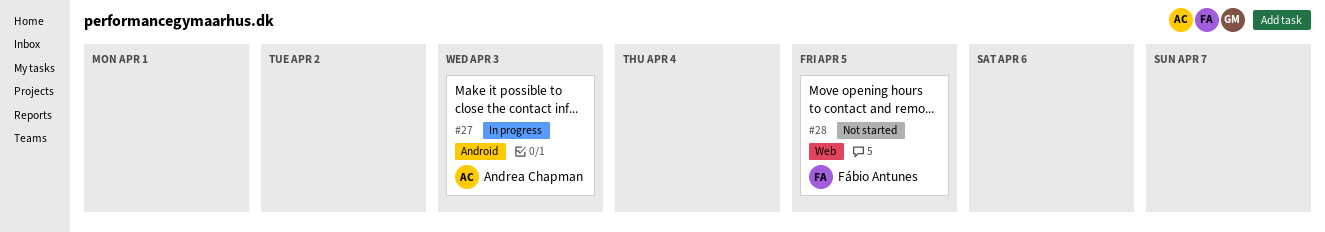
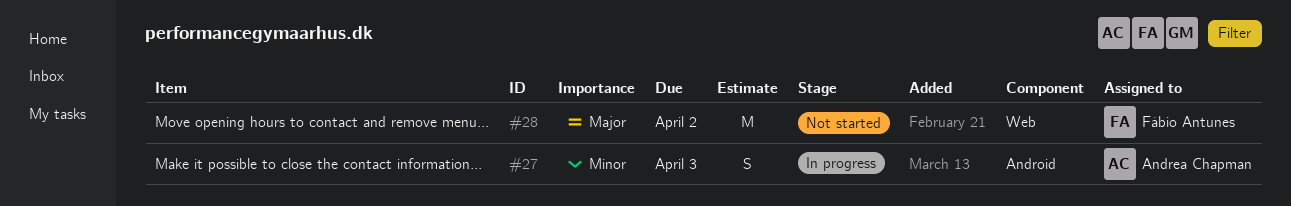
#28, due: Apr 5 -> Apr 2

